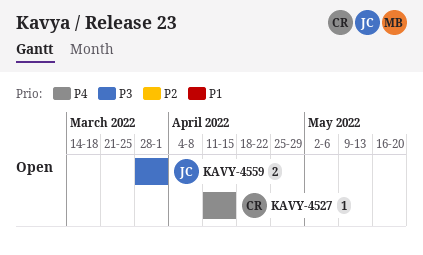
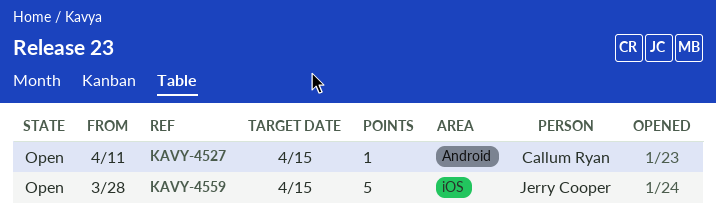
KAVY-4559, estimate: 2 -> 5
KAVY-4559, due: Apr 1 -> Apr 15

